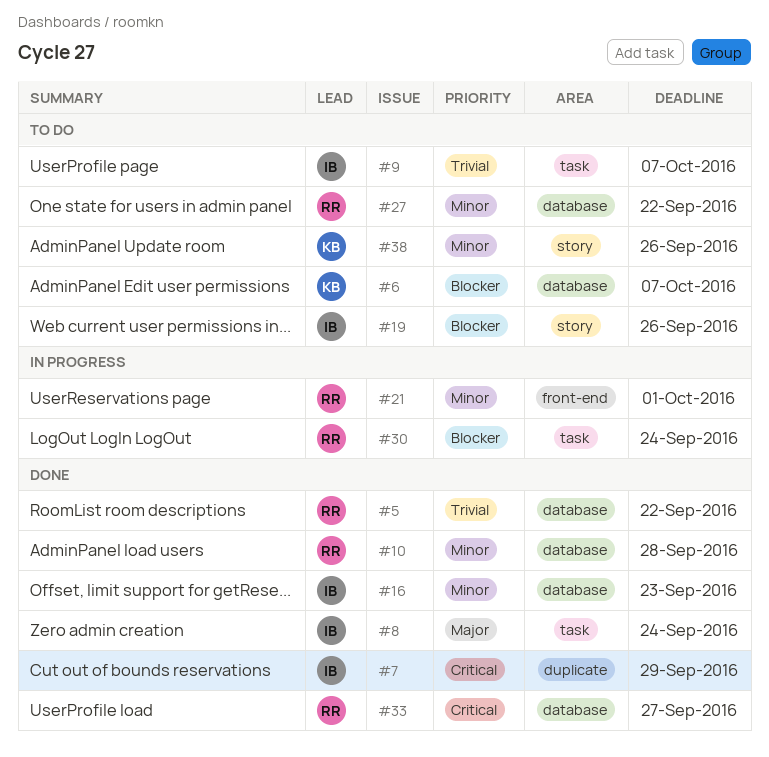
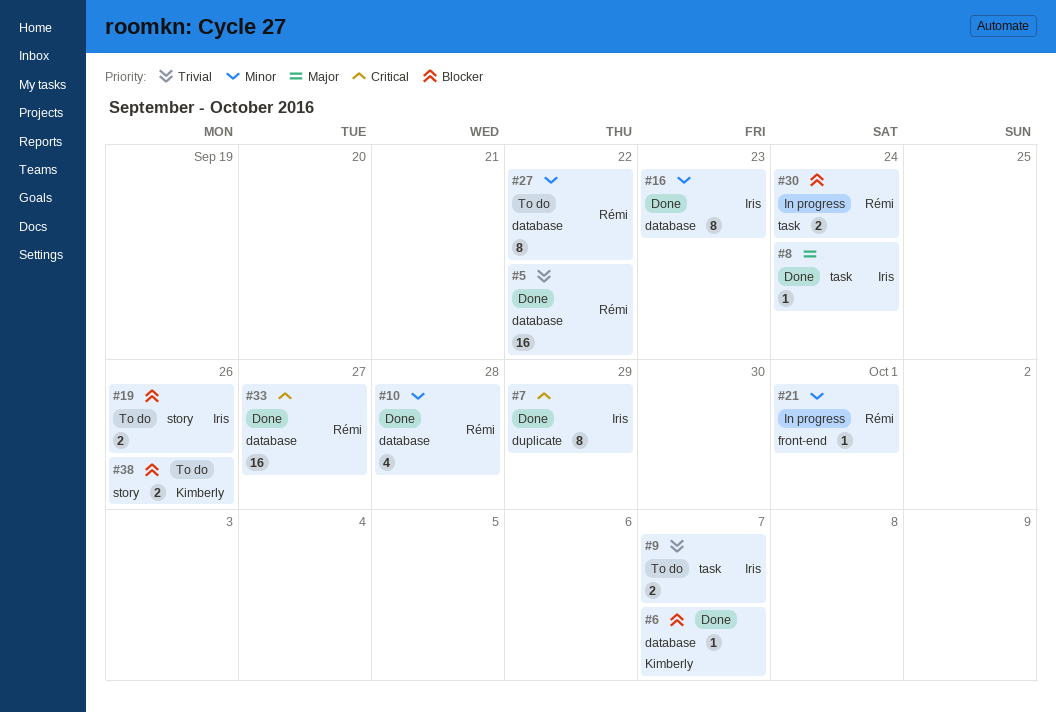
#6, status: To do -> Done
#38, priority: Minor -> Blocker

